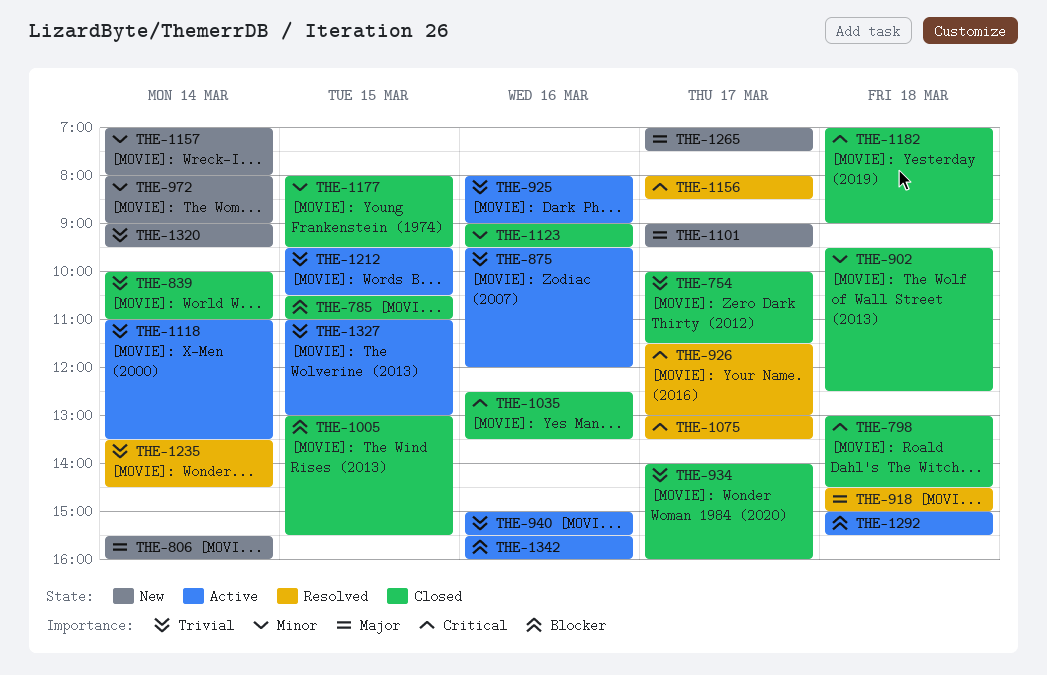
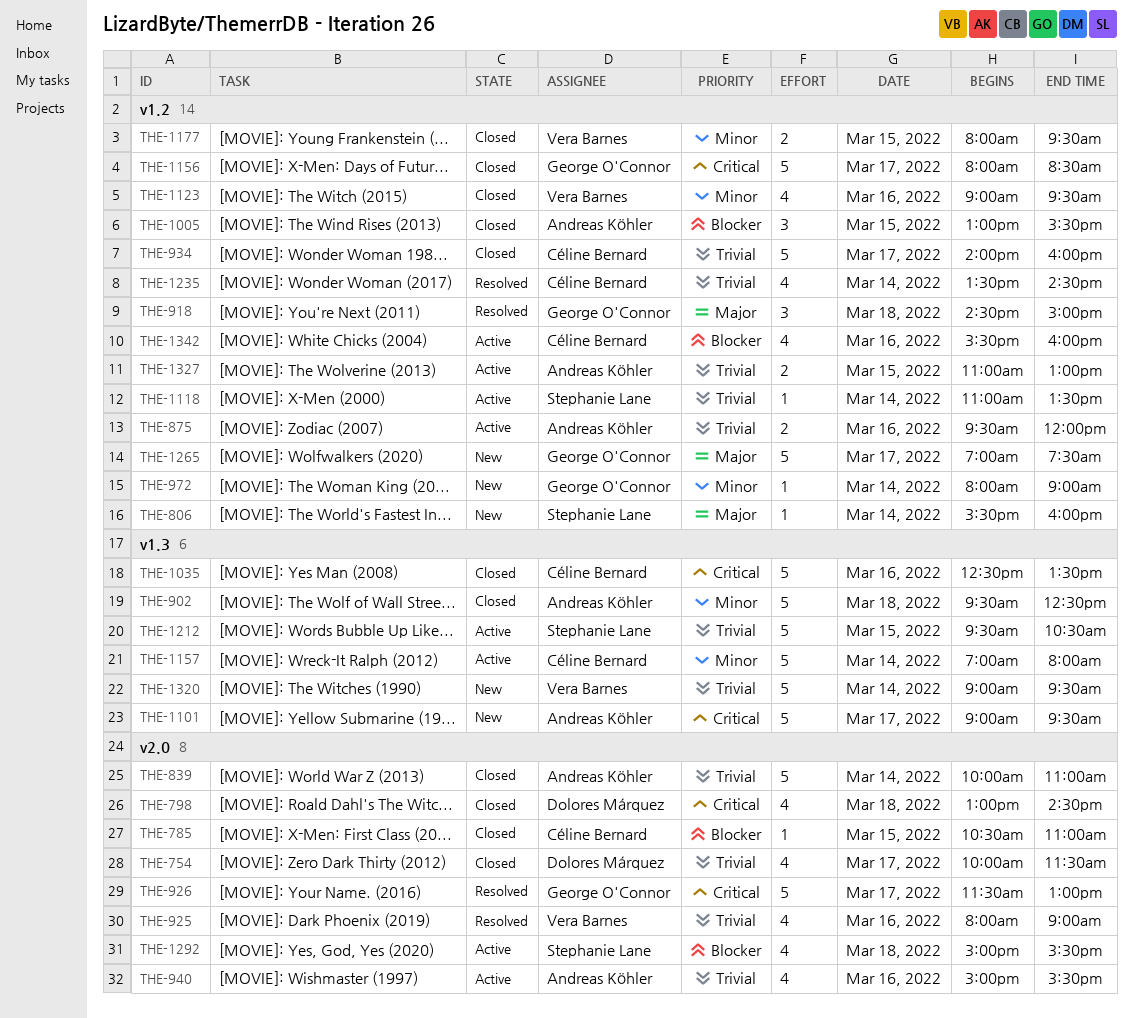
THE-925, status: Active -> Resolved
THE-1075: present -> none
THE-1101, priority: Major -> Critical
THE-1156, status: Resolved -> Closed
THE-1157, status: New -> Active
THE-1182: present -> none

